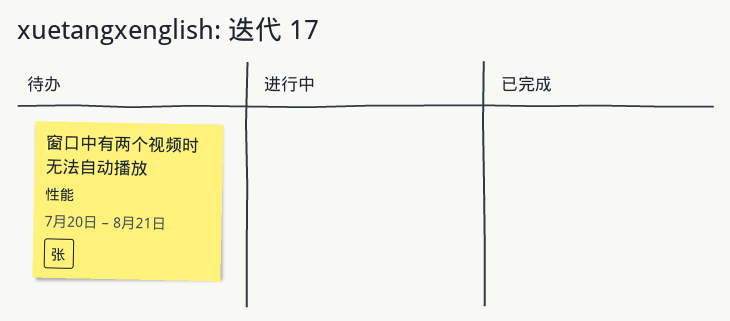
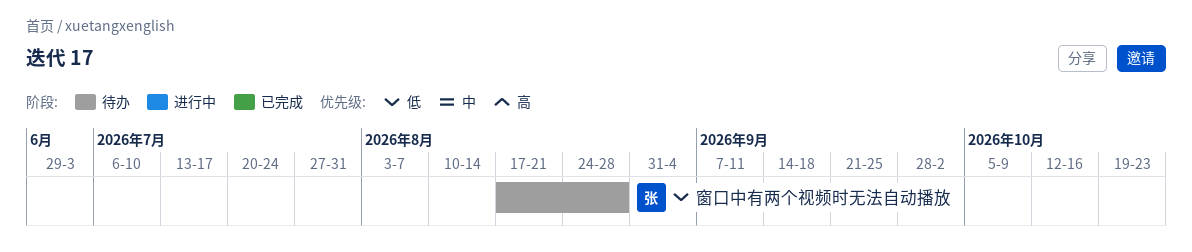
窗口中有两个视频时无法自动播放, start: Jul 20 -> Aug 17
窗口中有两个视频时无法自动播放, due: Aug 21 -> Aug 28

